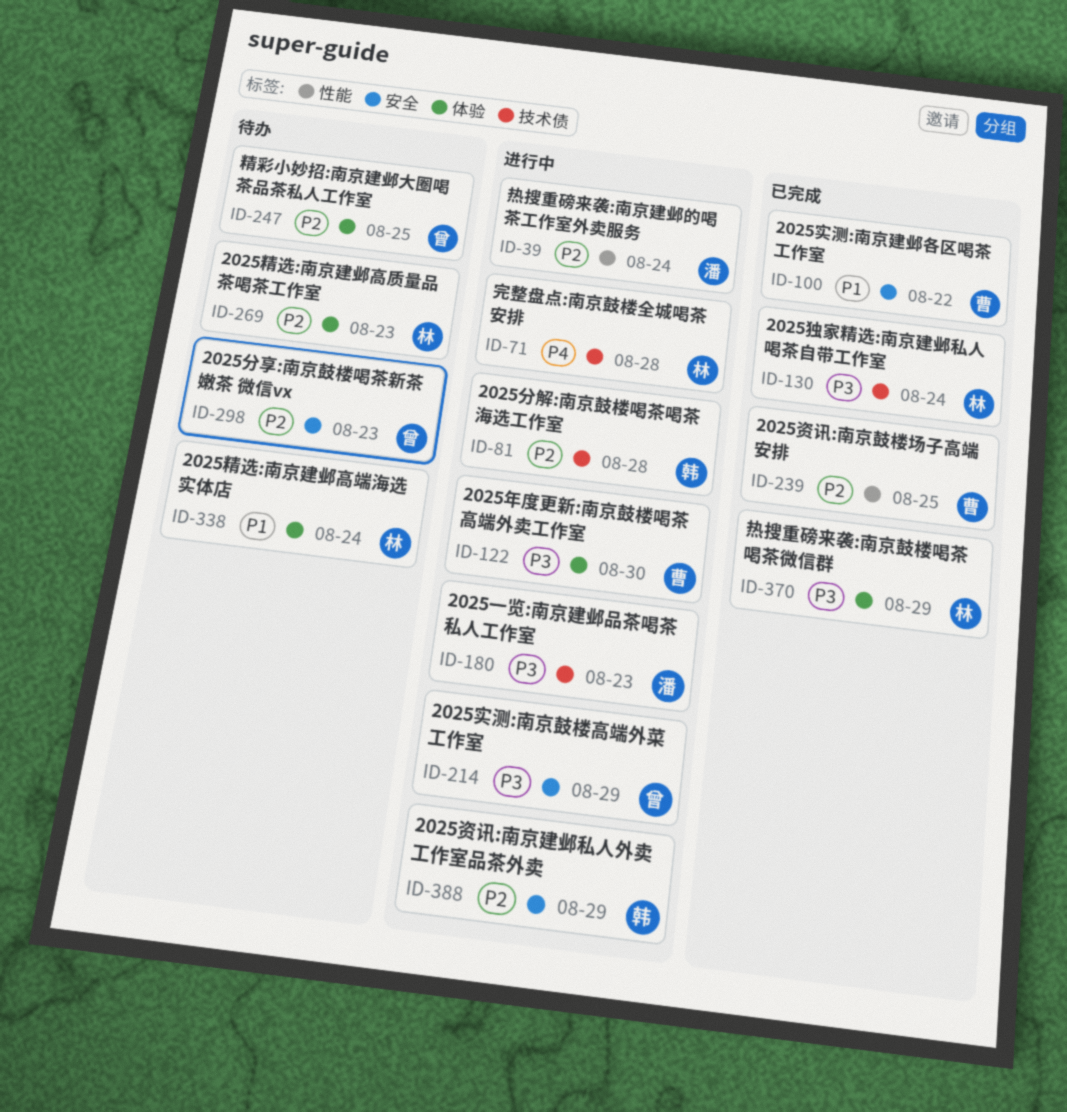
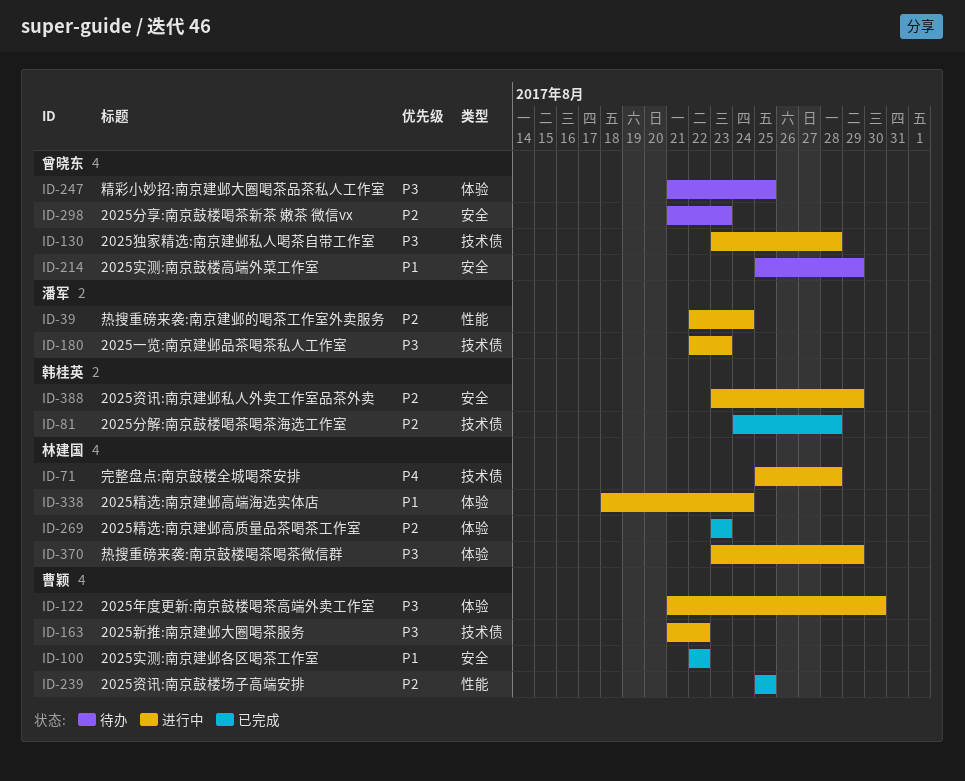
ID-81, status: 进行中 -> 已完成
ID-130, status: 已完成 -> 进行中
ID-130, owner: 林建国 -> 曾晓东
ID-130, due: Aug 24 -> Aug 28
ID-163: none -> present
ID-214, status: 进行中 -> 待办
ID-214, priority: P3 -> P1
ID-247, priority: P2 -> P3
ID-269, status: 待办 -> 已完成
ID-338, status: 待办 -> 进行中
ID-370, status: 已完成 -> 进行中

